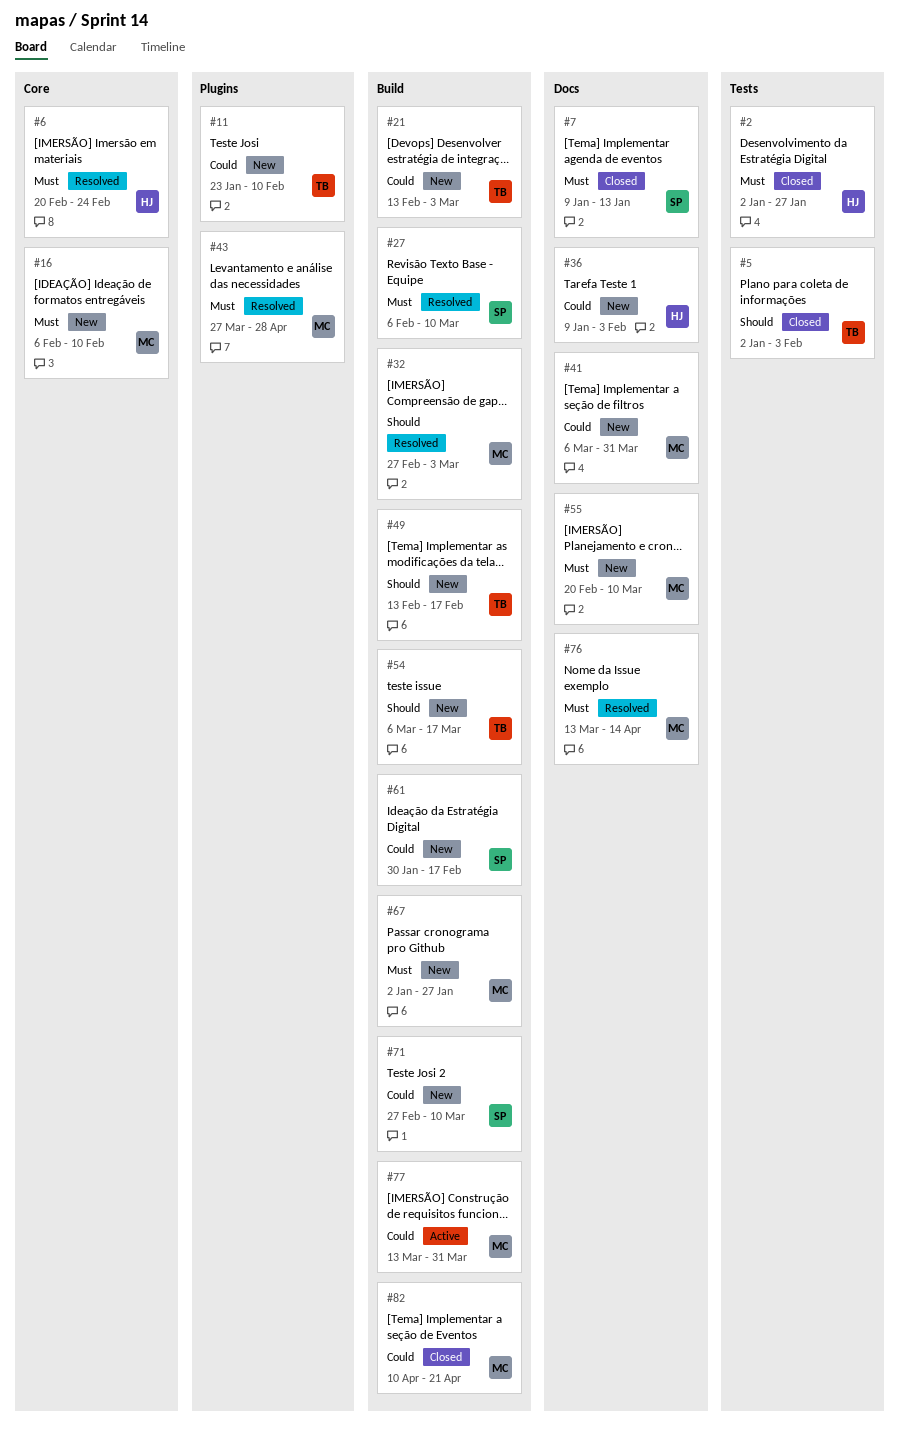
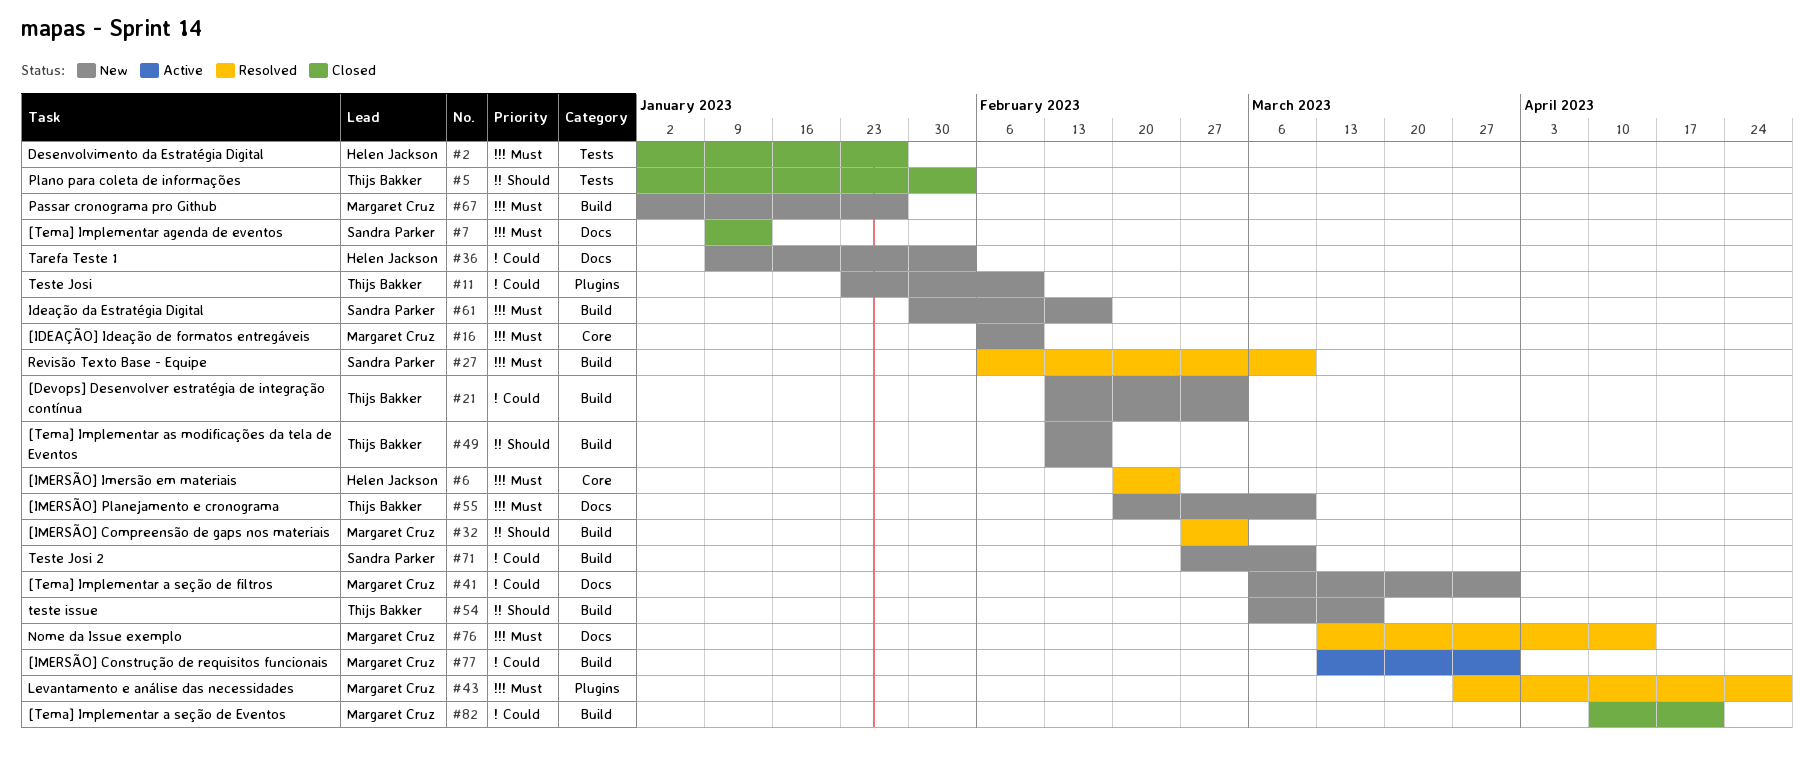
#55, owner: Margaret Cruz -> Thijs Bakker
#61, priority: Could -> Must

